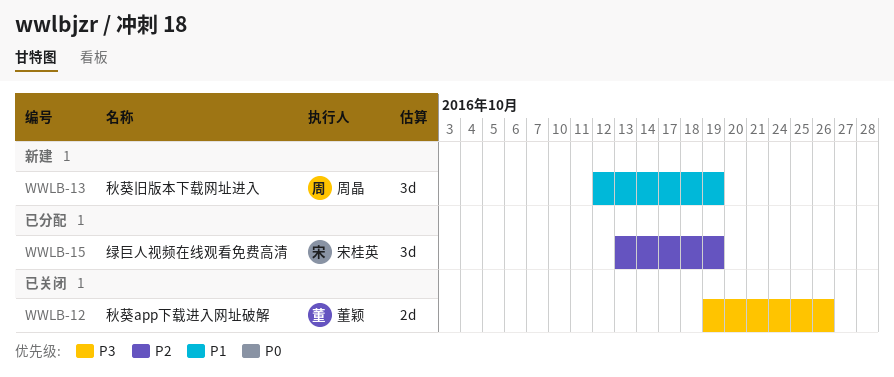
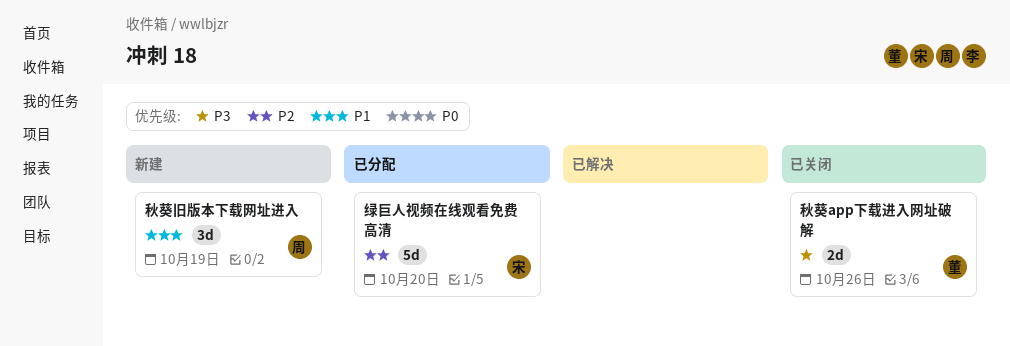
绿巨人视频在线观看免费高清, estimate: 3d -> 5d
绿巨人视频在线观看免费高清, due: Oct 19 -> Oct 20

